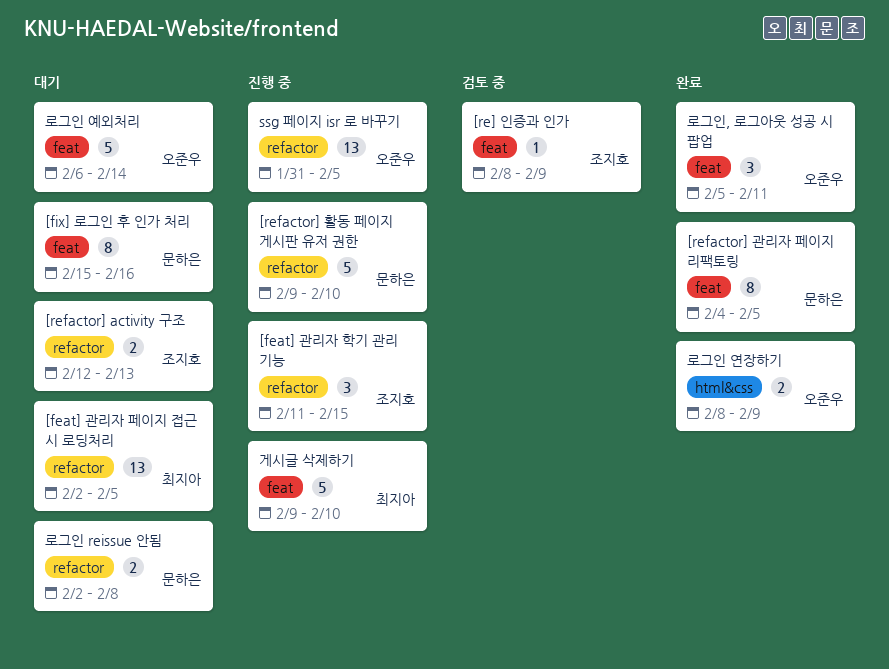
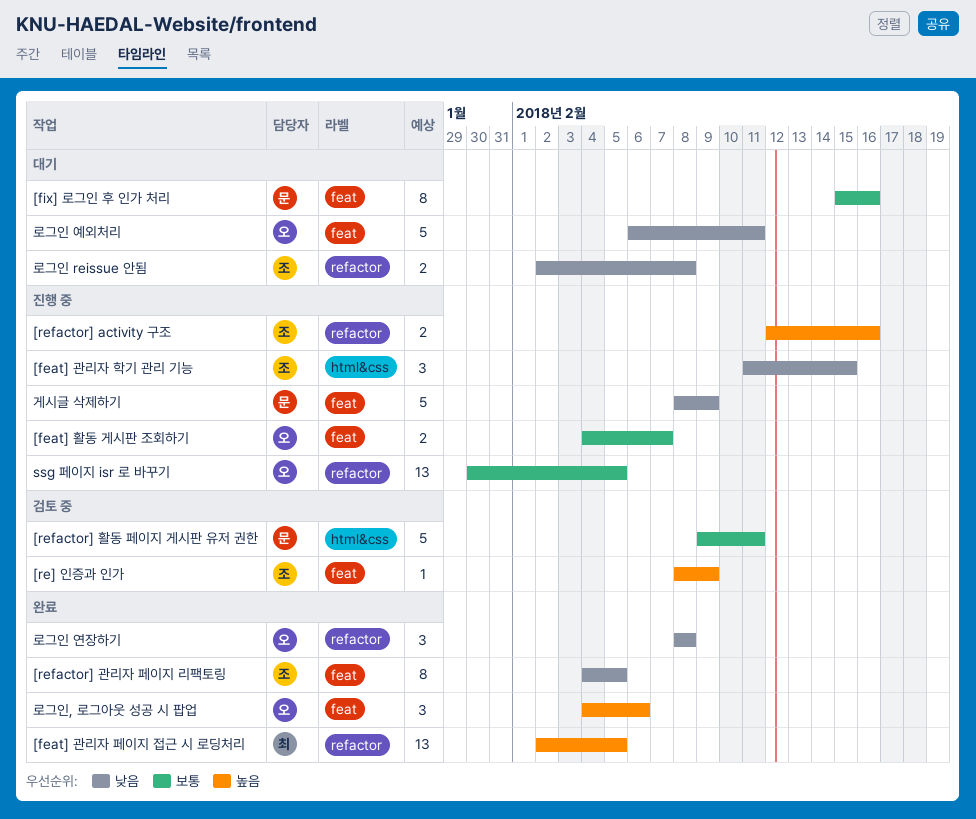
[feat] 관리자 페이지 접근 시 로딩처리, status: 대기 -> 완료
[feat] 관리자 학기 관리 기능, label: refactor -> html&css
[feat] 활동 게시판 조회하기: none -> present
[refactor] activity 구조, status: 대기 -> 진행 중
[refactor] activity 구조, due: Feb 13 -> Feb 16
[refactor] 관리자 페이지 리팩토링, owner: 문하은 -> 조지호
[refactor] 활동 페이지 게시판 유저 권한, status: 진행 중 -> 검토 중
[refactor] 활동 페이지 게시판 유저 권한, label: refactor -> html&css
[refactor] 활동 페이지 게시판 유저 권한, due: Feb 10 -> Feb 11
ssg 페이지 isr 로 바꾸기, start: Jan 31 -> Jan 30
게시글 삭제하기, owner: 최지아 -> 문하은
게시글 삭제하기, start: Feb 9 -> Feb 8
게시글 삭제하기, due: Feb 10 -> Feb 9
로그인 reissue 안됨, owner: 문하은 -> 조지호
로그인 연장하기, label: html&css -> refactor
로그인 연장하기, estimate: 2 -> 3
로그인 연장하기, due: Feb 9 -> Feb 8
로그인 예외처리, due: Feb 14 -> Feb 11
로그인, 로그아웃 성공 시 팝업, start: Feb 5 -> Feb 4
로그인, 로그아웃 성공 시 팝업, due: Feb 11 -> Feb 6

